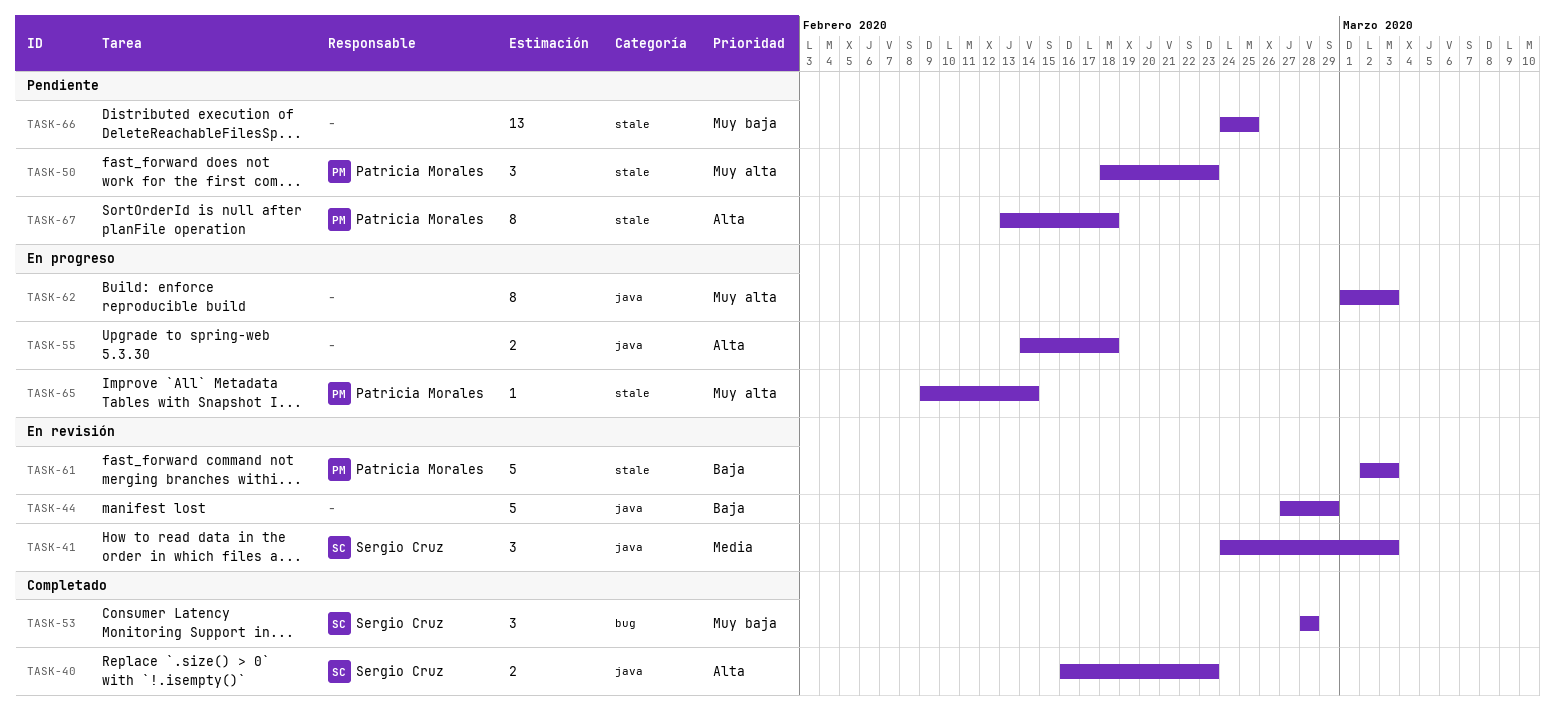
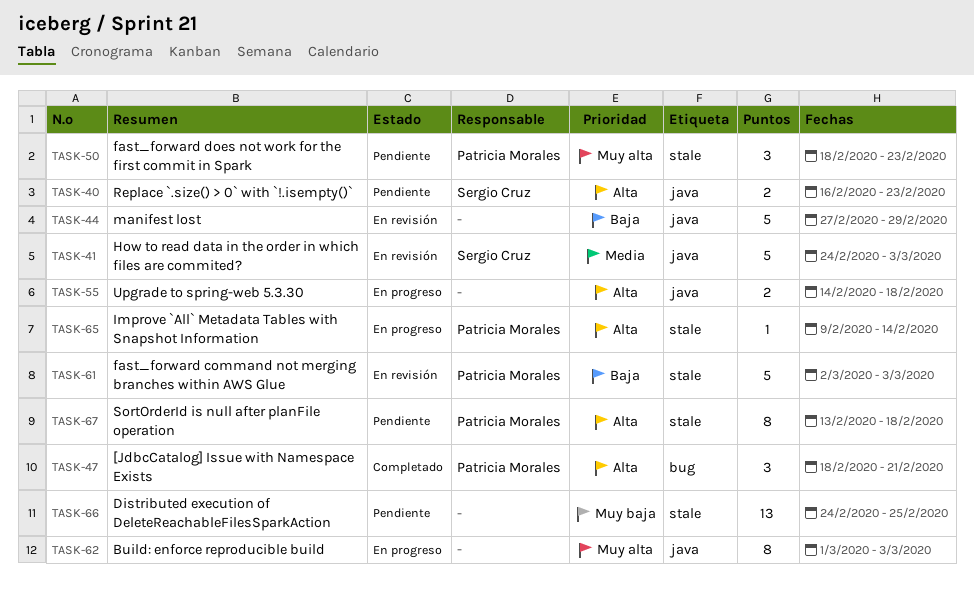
TASK-40, status: Completado -> Pendiente
TASK-41, estimate: 3 -> 5
TASK-47: none -> present
TASK-53: present -> none
TASK-65, priority: Muy alta -> Alta

